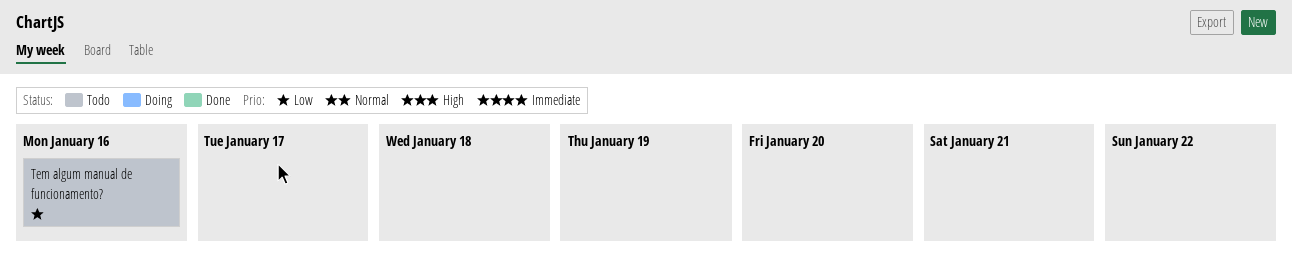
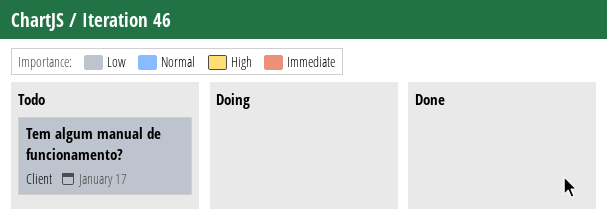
Tem algum manual de funcionamento?, due: Jan 16 -> Jan 17

